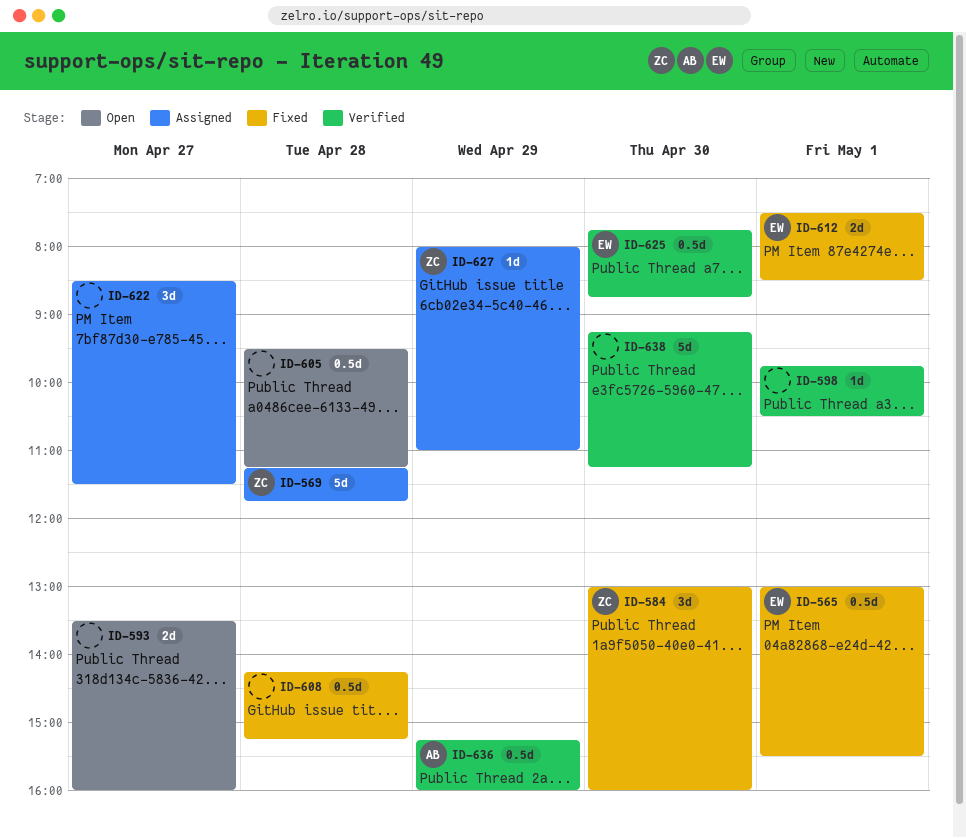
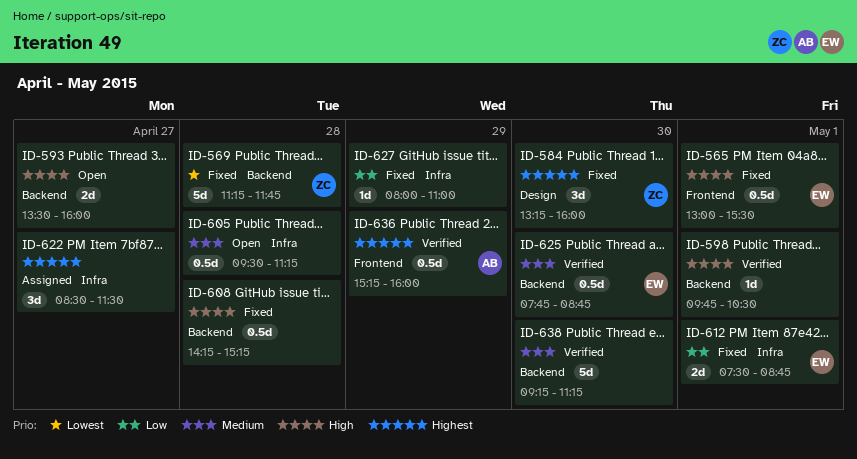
ID-569, status: Assigned -> Fixed
ID-584, begins: 13:00 -> 13:15
ID-612, ends: 08:30 -> 08:45
ID-627, status: Assigned -> Fixed
ID-627, owner: ZC -> none

